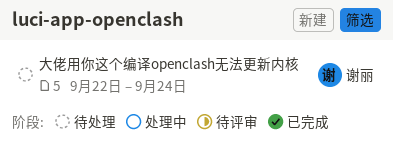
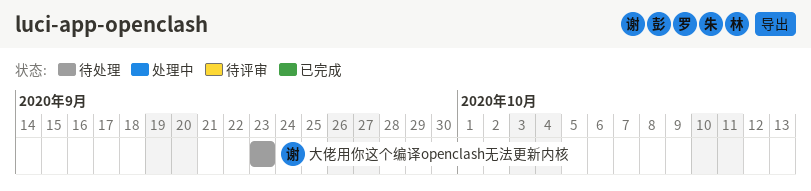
大佬用你这个编译openclash无法更新内核, start: Sep 22 -> Sep 23
大佬用你这个编译openclash无法更新内核, due: Sep 24 -> Sep 23

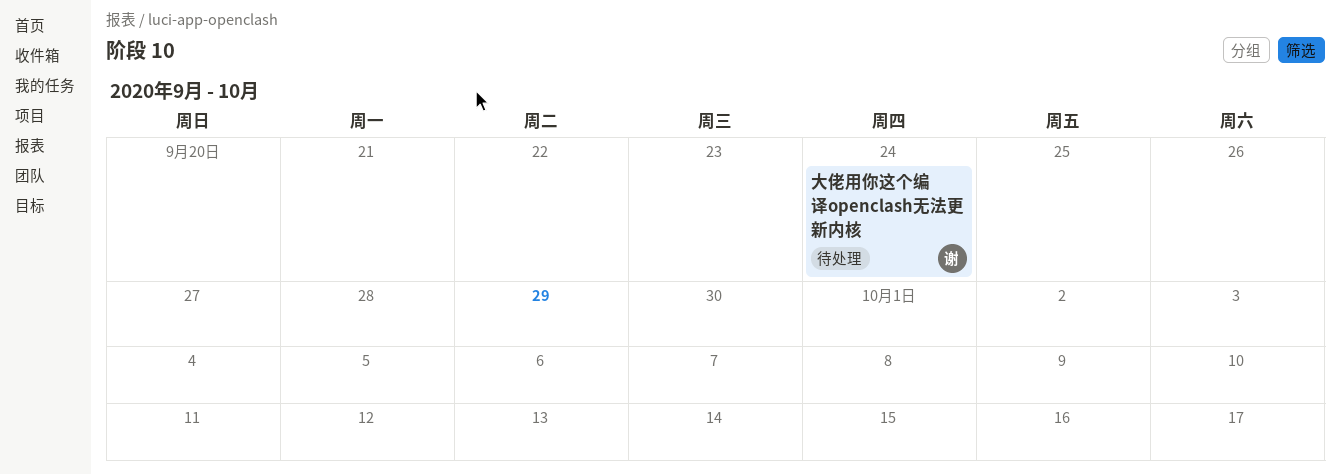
大佬用你这个编译openclash无法更新内核, due: Sep 23 -> Sep 24

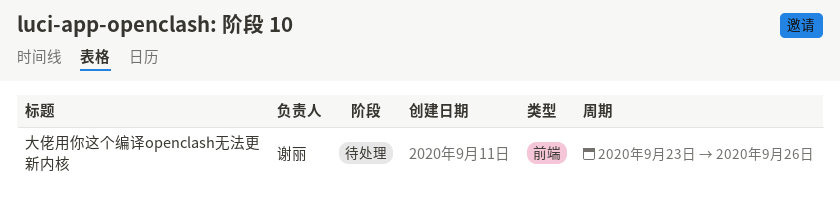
大佬用你这个编译openclash无法更新内核, due: Sep 24 -> Sep 26

